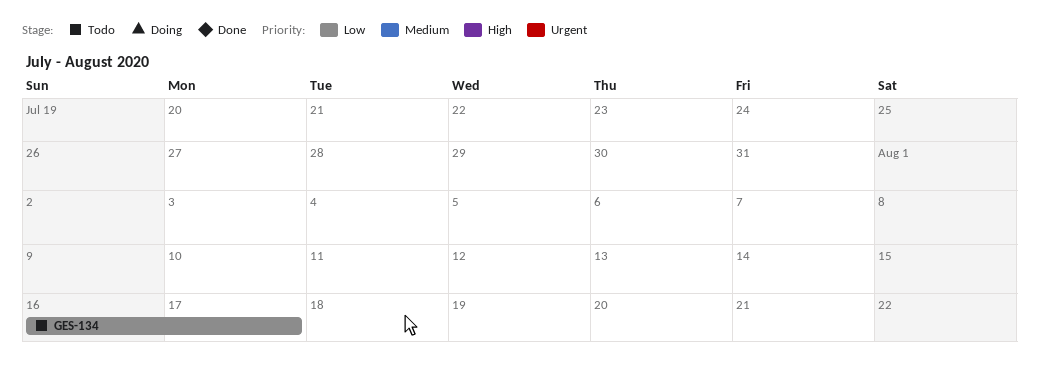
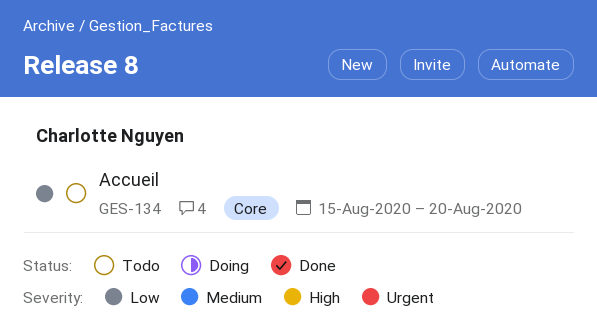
GES-134, start: Aug 16 -> Aug 15
GES-134, due: Aug 17 -> Aug 20

